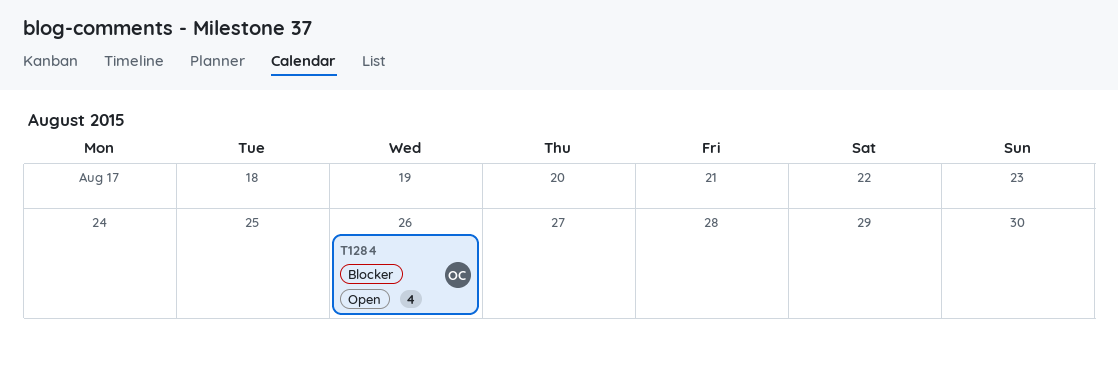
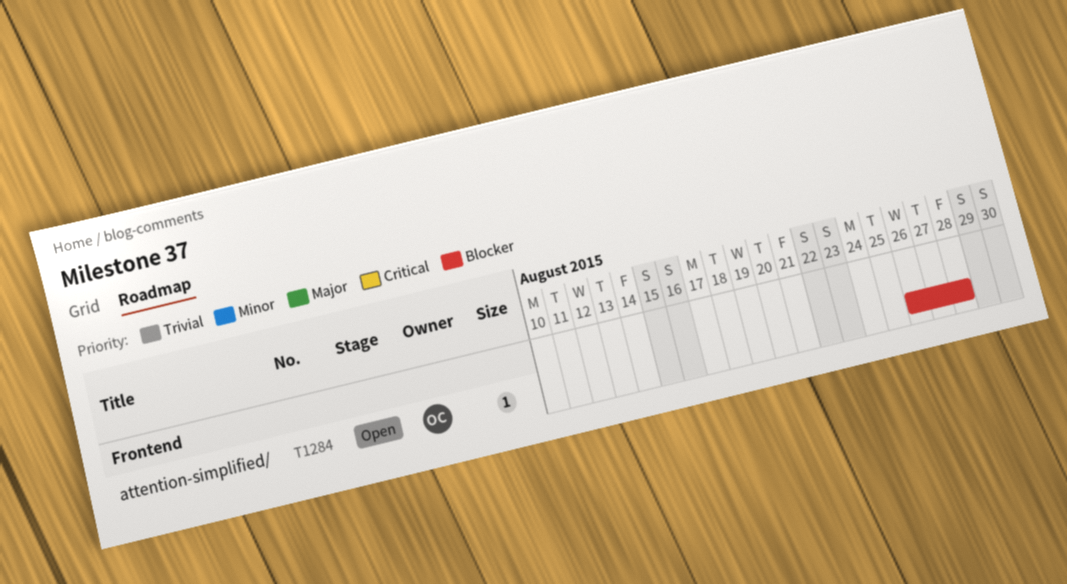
T1284, estimate: 4 -> 1
T1284, due: Aug 26 -> Aug 28

